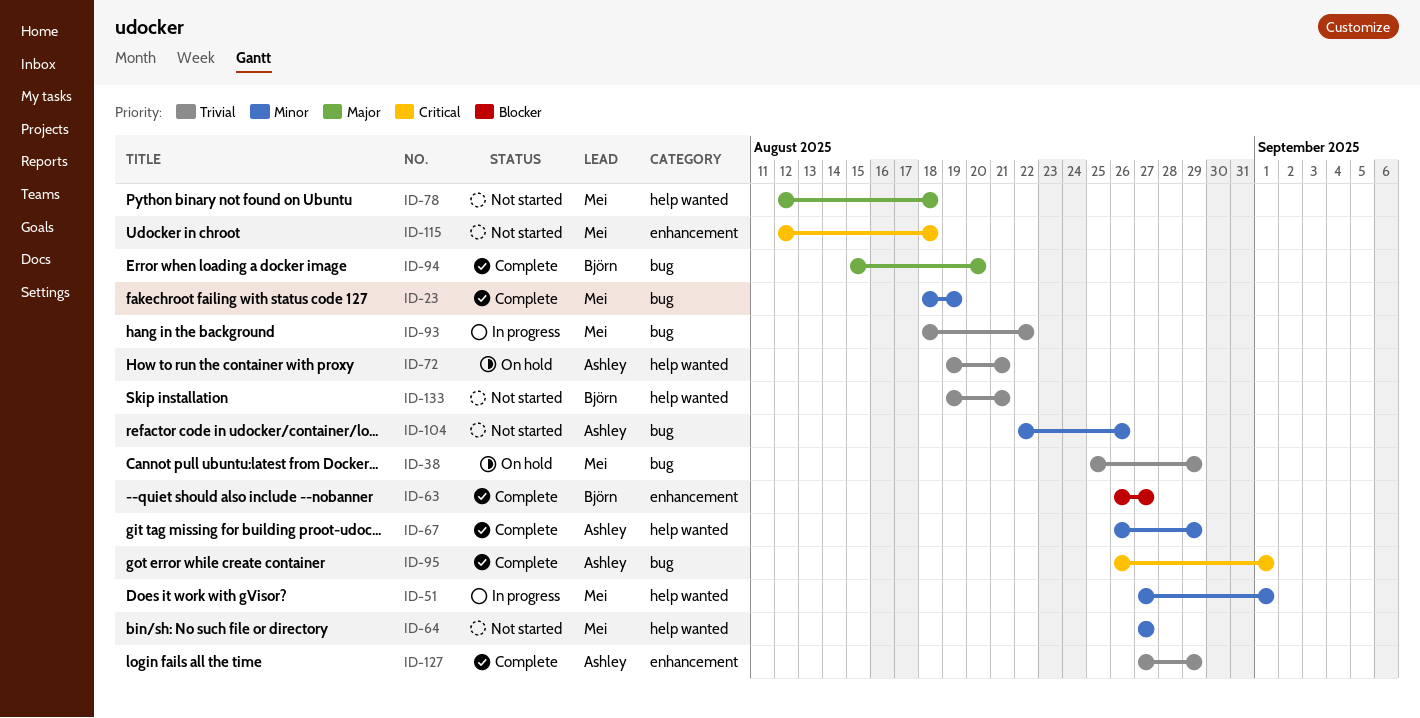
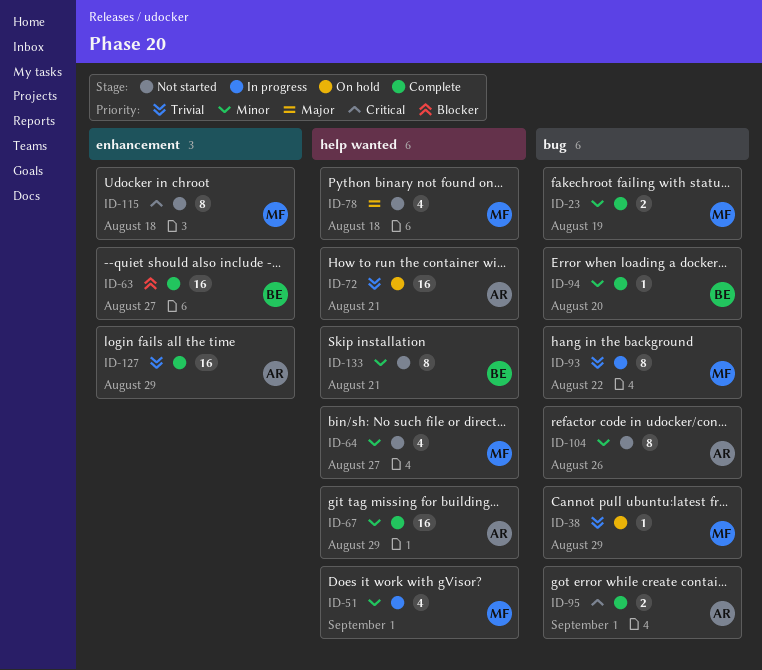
ID-94, priority: Major -> Minor
ID-133, priority: Trivial -> Minor

